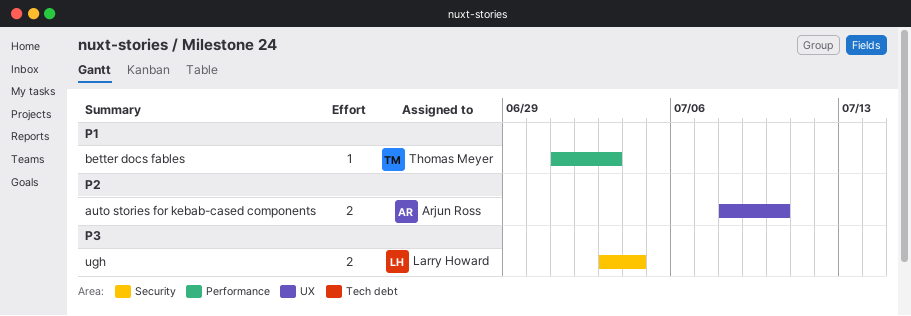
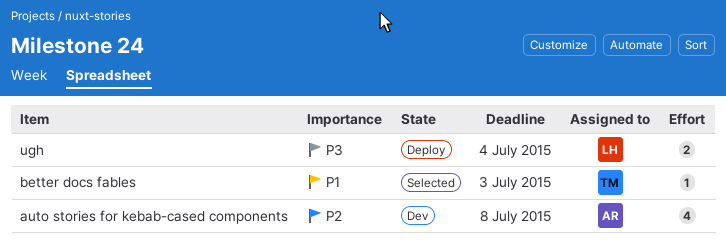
auto stories for kebab-cased components, estimate: 2 -> 4
auto stories for kebab-cased components, due: Jul 10 -> Jul 8

